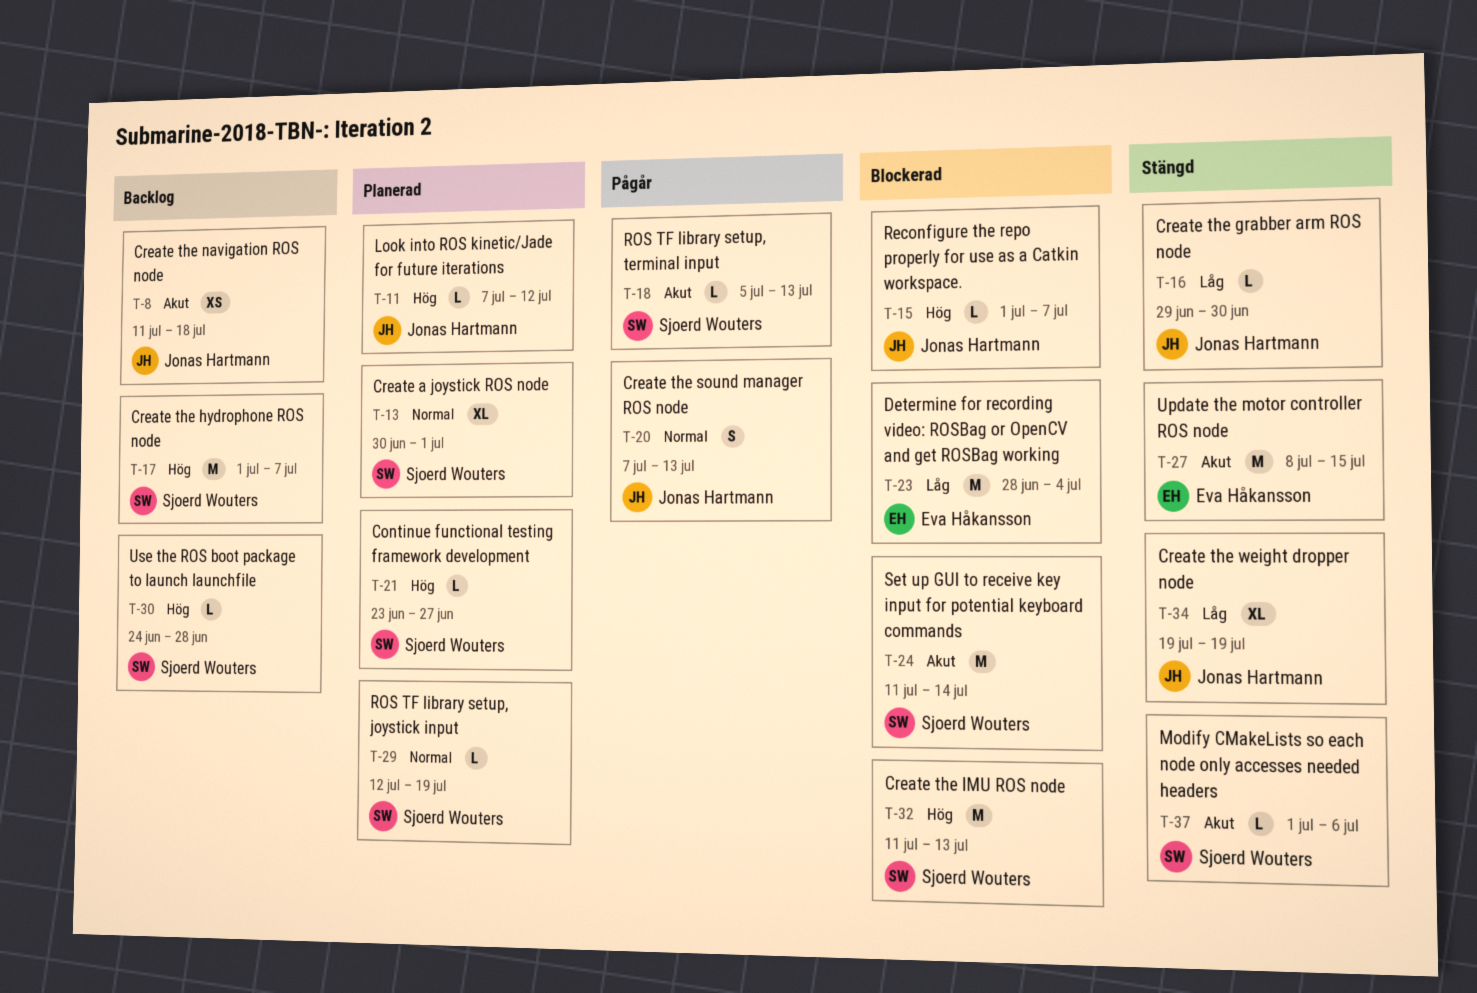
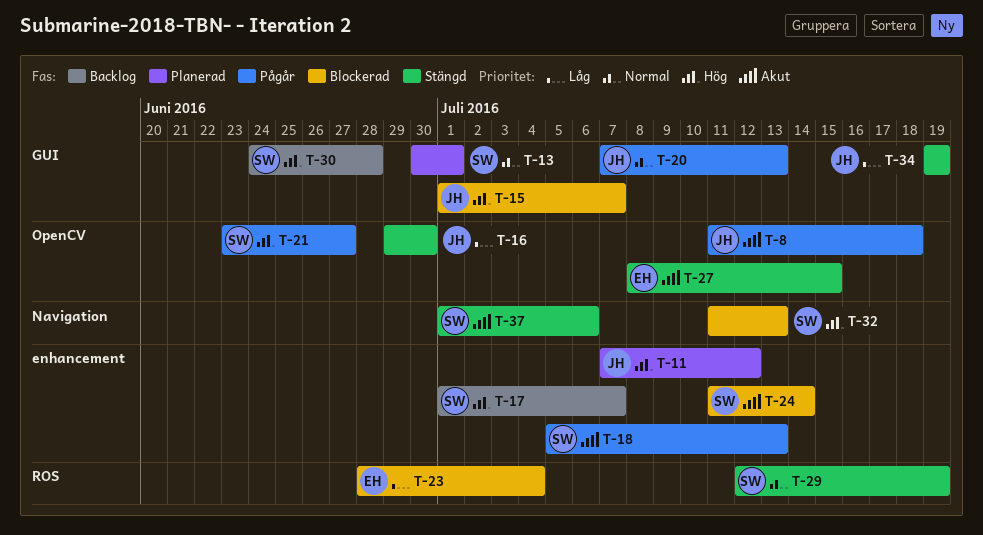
T-8, status: Backlog -> Pågår
T-21, status: Planerad -> Pågår
T-29, status: Planerad -> Stängd

